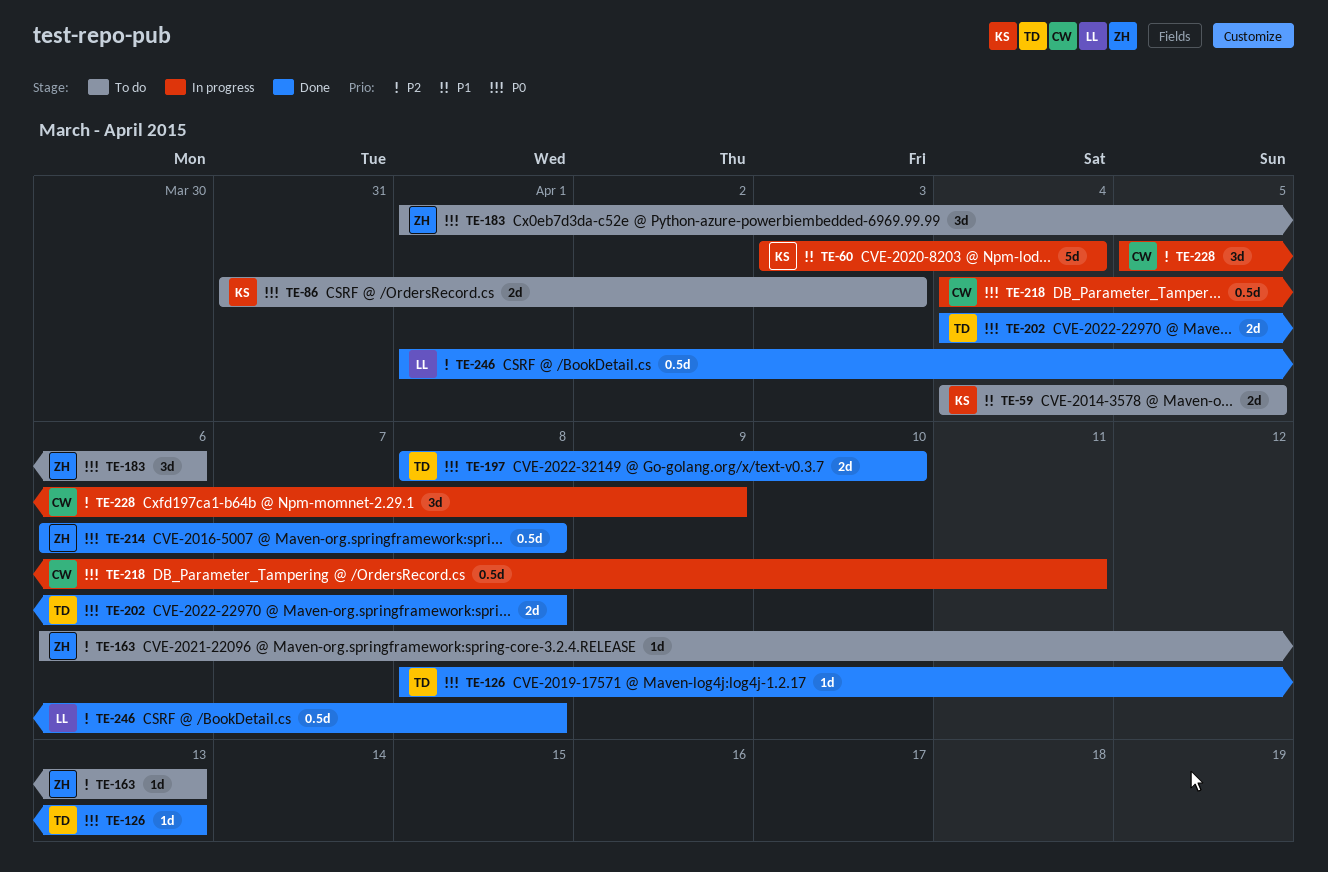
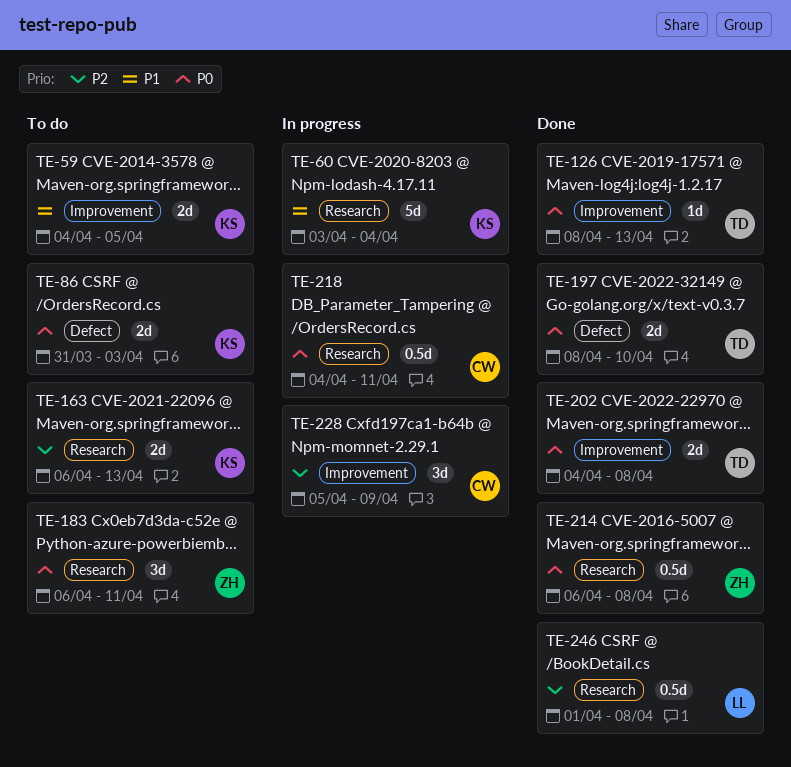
TE-163, owner: ZH -> KS
TE-163, estimate: 1d -> 2d
TE-183, start: Apr 1 -> Apr 6
TE-183, due: Apr 6 -> Apr 11

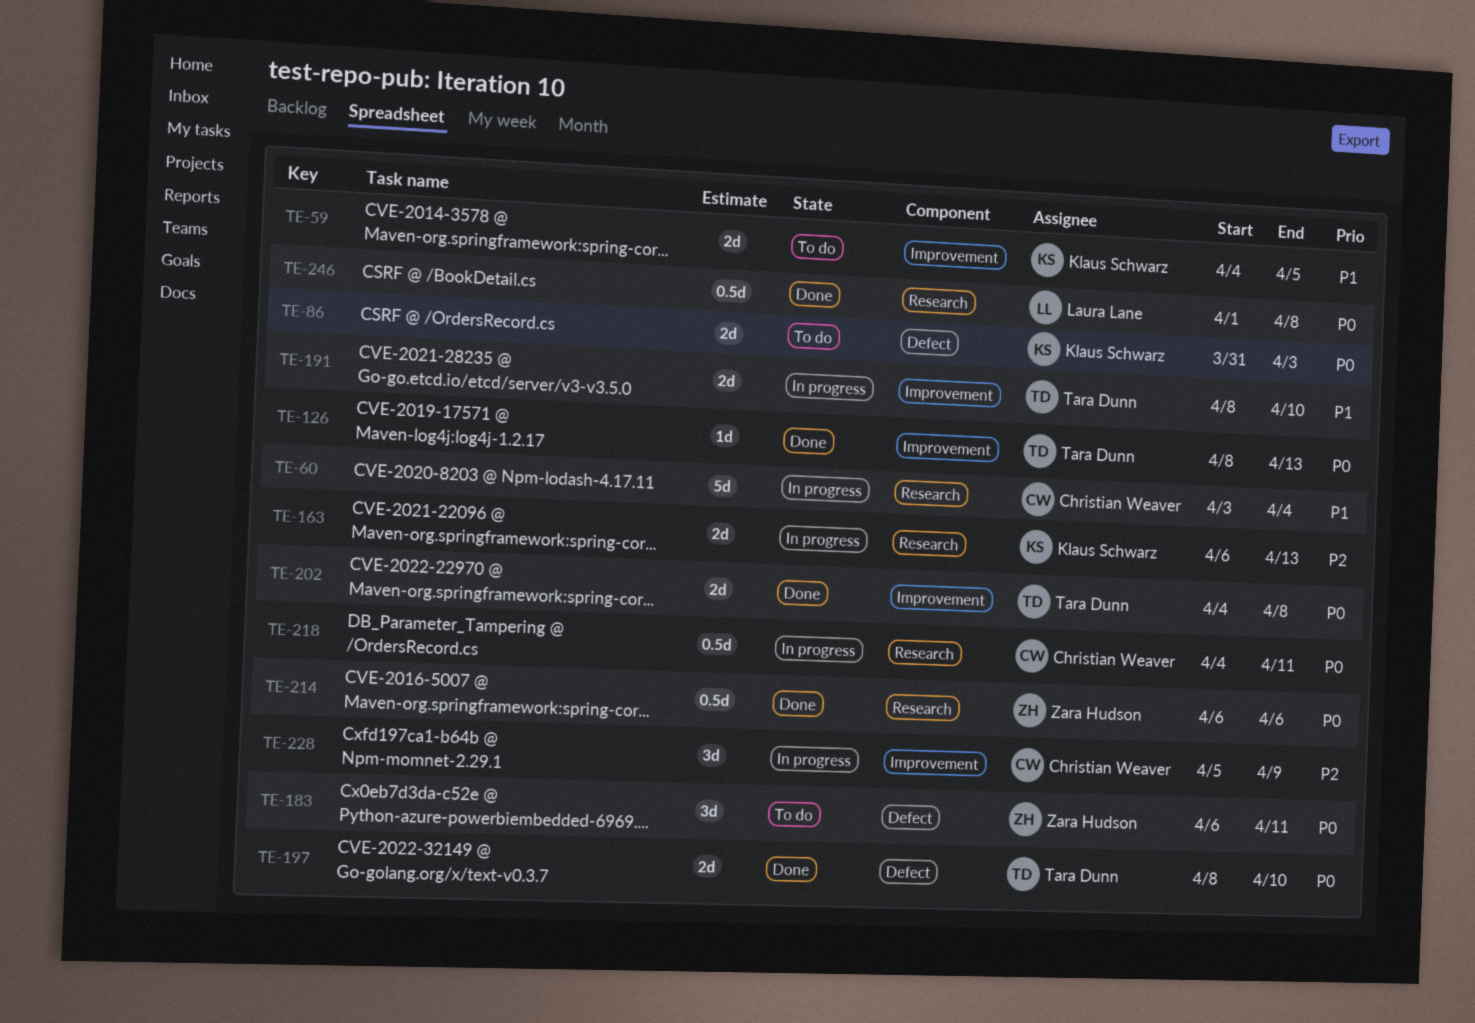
TE-60, owner: Klaus Schwarz -> Christian Weaver
TE-163, status: To do -> In progress
TE-183, label: Research -> Defect
TE-191: none -> present
TE-214, due: Apr 8 -> Apr 6
TE-246, priority: P2 -> P0

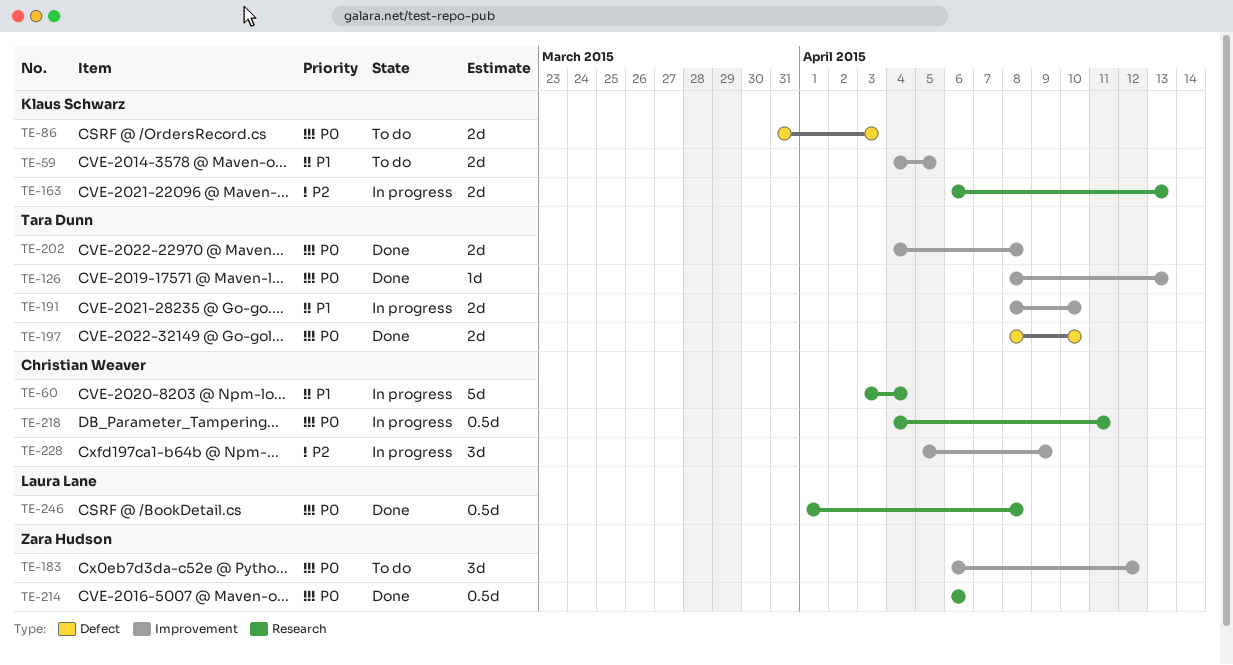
TE-183, label: Defect -> Improvement
TE-183, due: Apr 11 -> Apr 12

